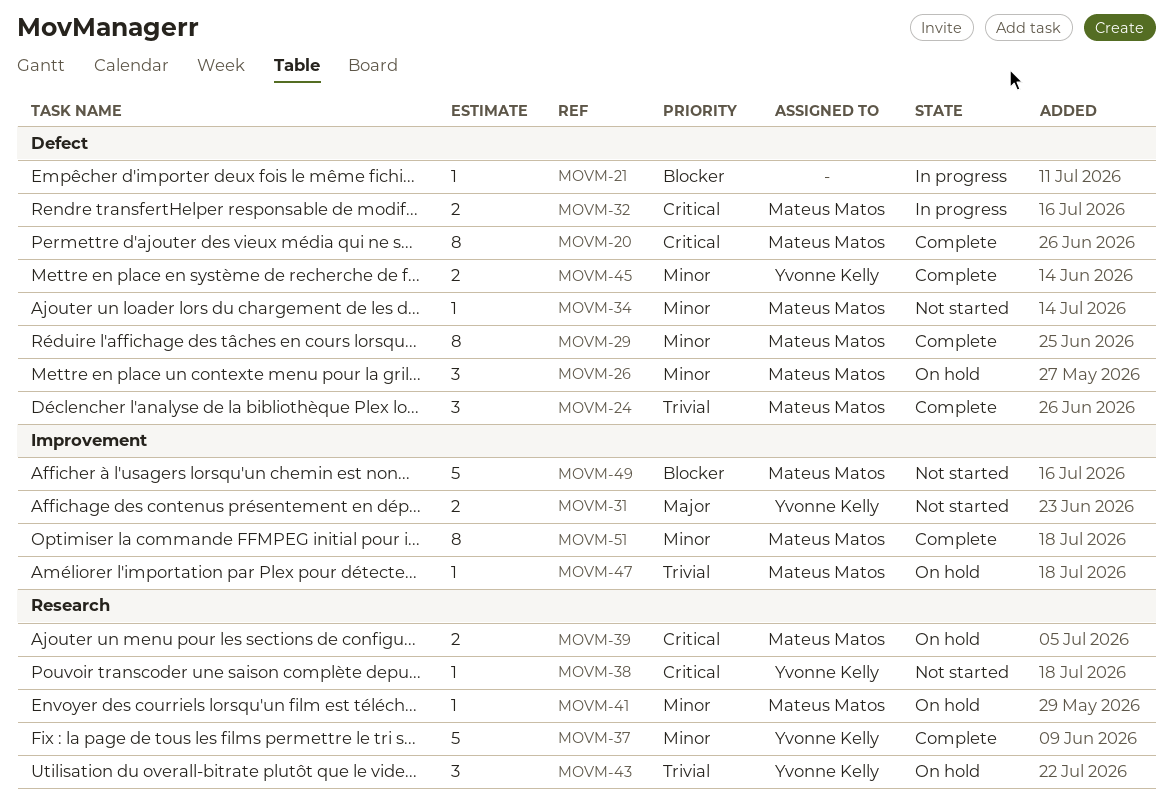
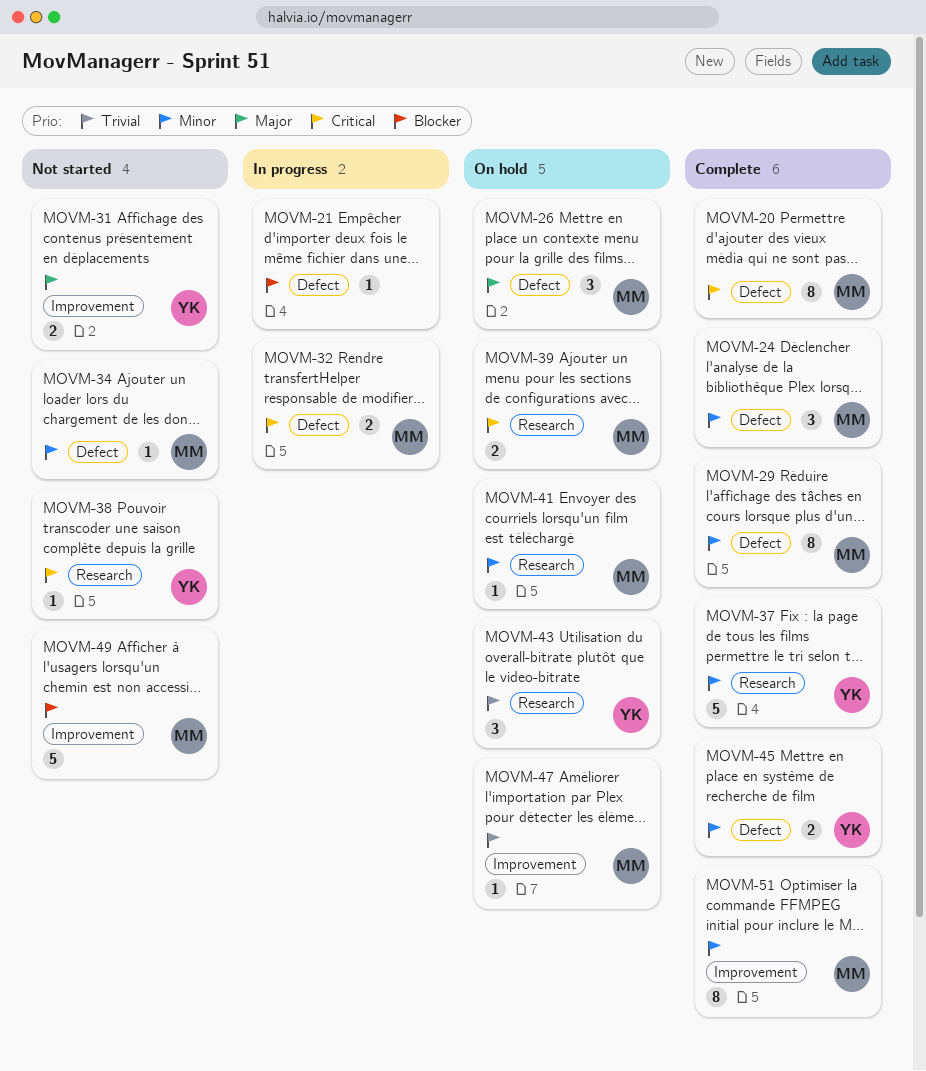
MOVM-24, priority: Trivial -> Minor
MOVM-26, priority: Minor -> Major

